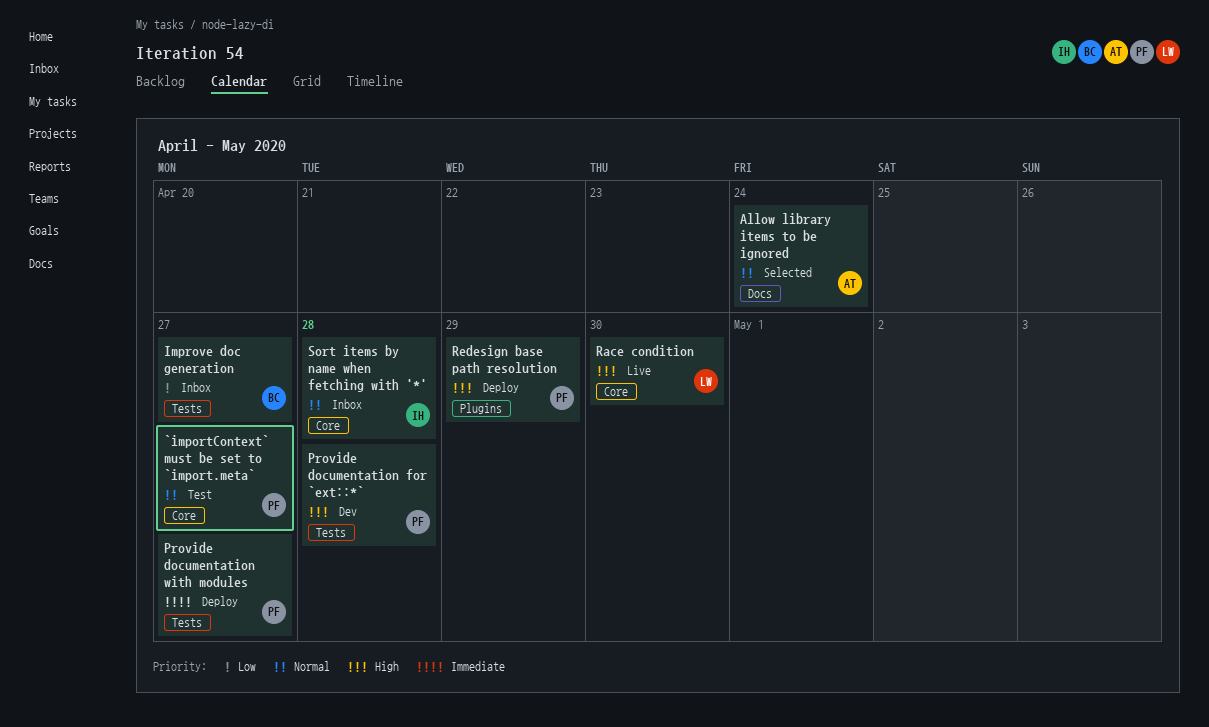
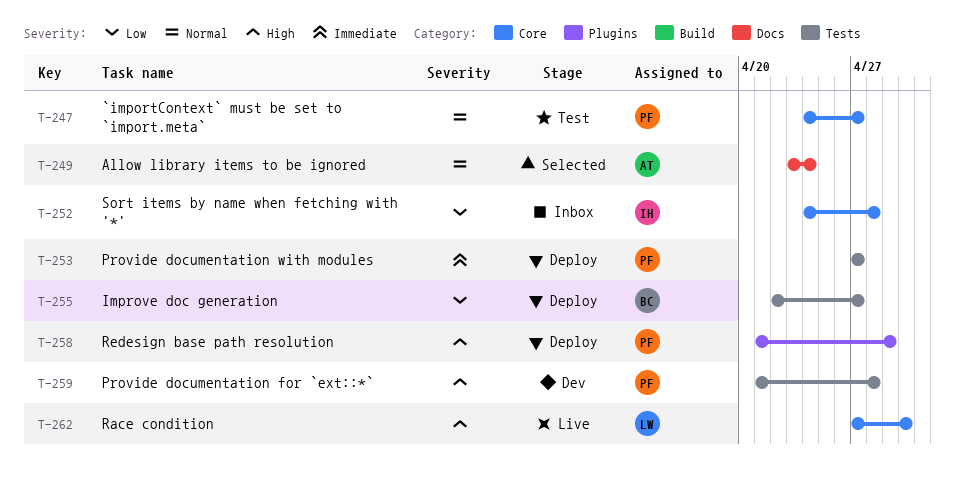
Improve doc generation, status: Inbox -> Deploy
Sort items by name when fetching with '*', priority: Normal -> Low

